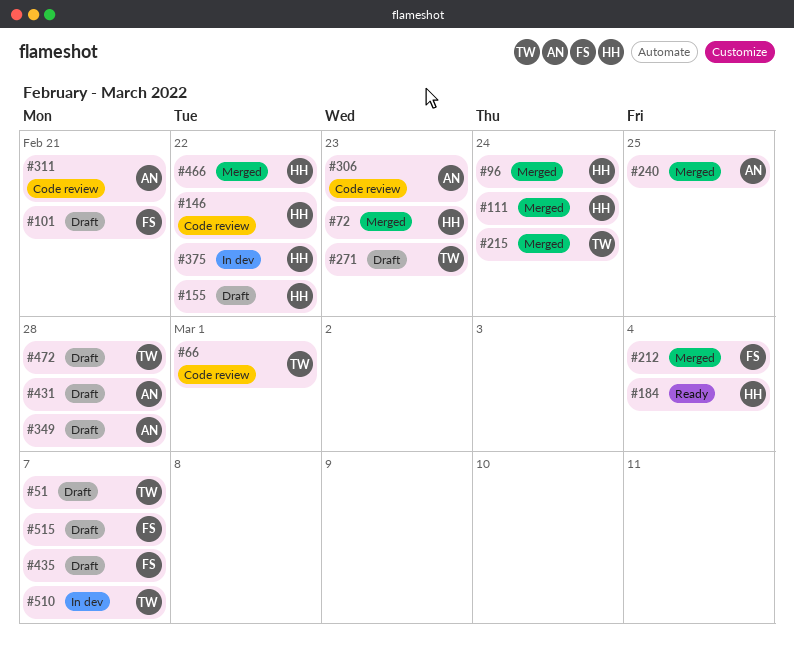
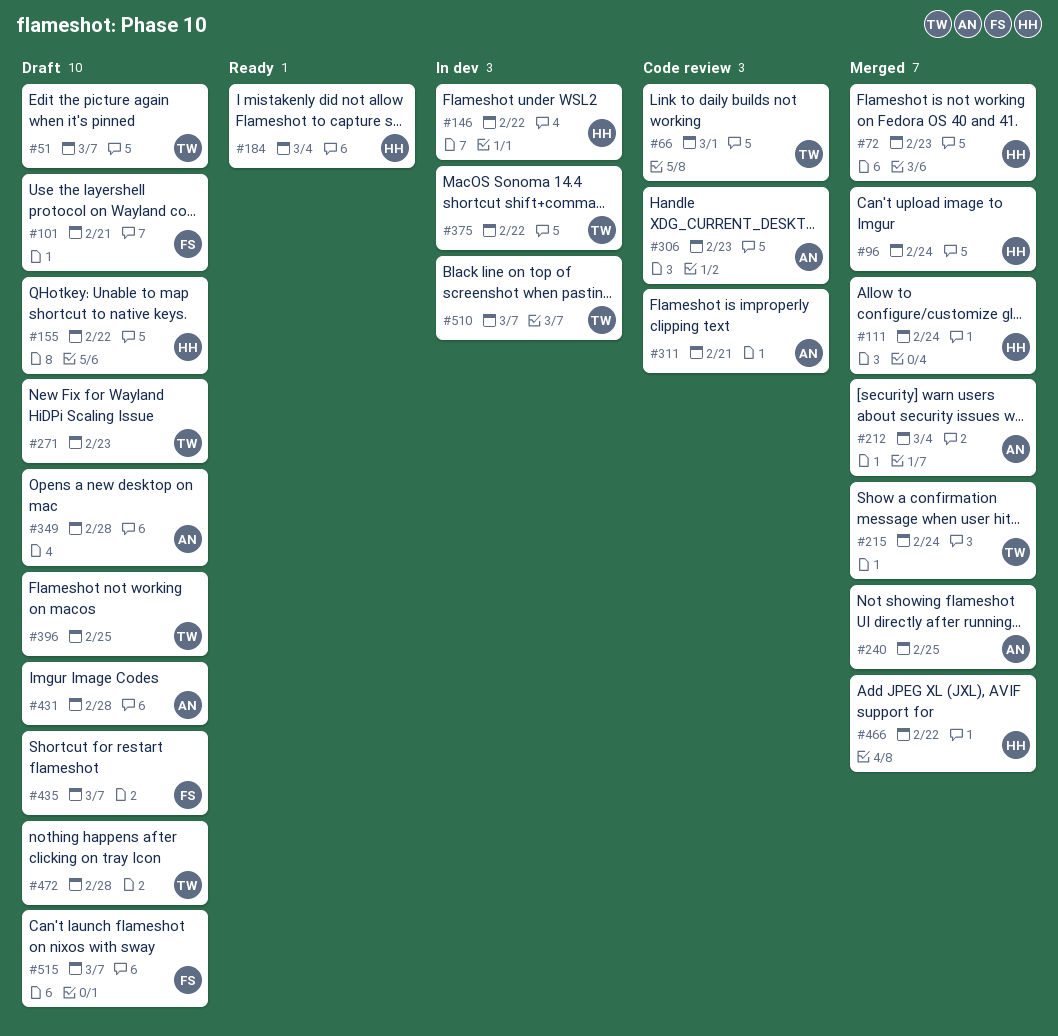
#146, status: Code review -> In dev
#212, owner: FS -> AN
#375, owner: HH -> TW
#396: none -> present

